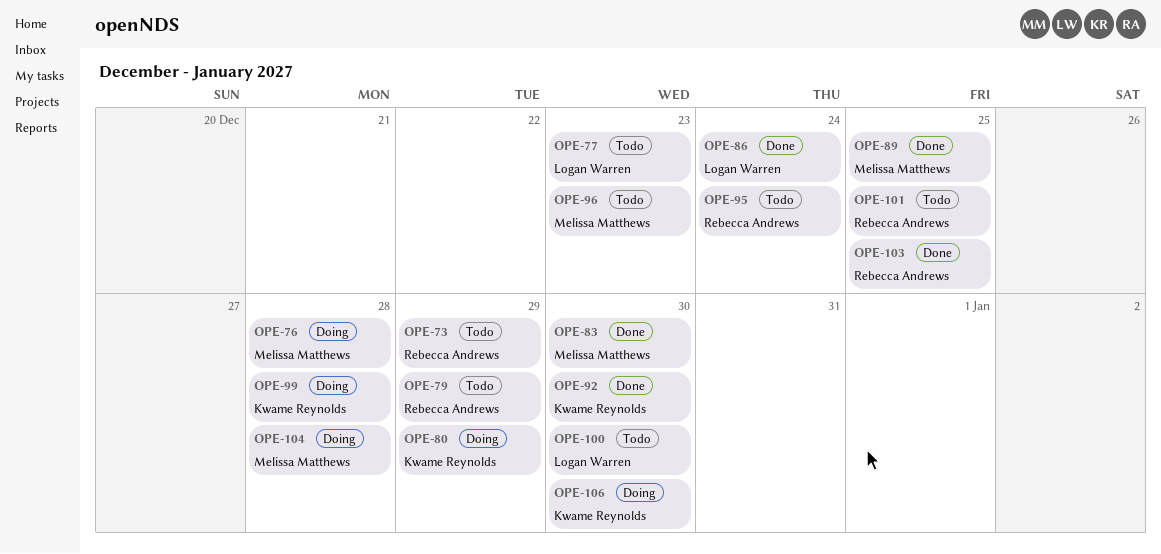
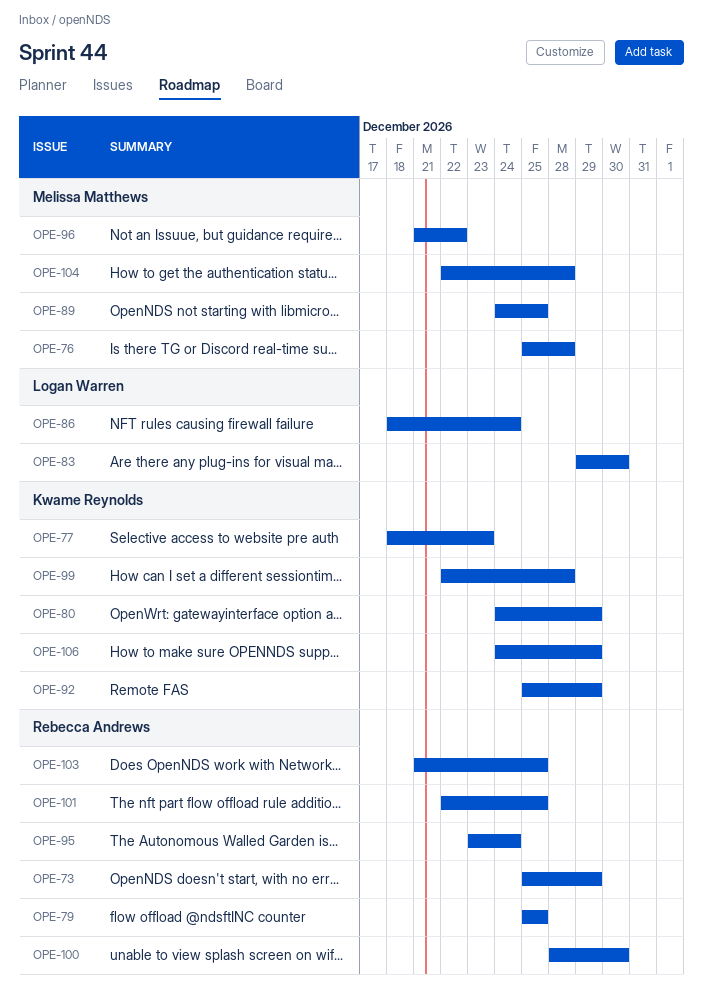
OPE-77, owner: Logan Warren -> Kwame Reynolds
OPE-79, due: Dec 29 -> Dec 25
OPE-83, owner: Melissa Matthews -> Logan Warren
OPE-92, due: Dec 30 -> Dec 29
OPE-96, due: Dec 23 -> Dec 22
OPE-100, owner: Logan Warren -> Rebecca Andrews
OPE-106, due: Dec 30 -> Dec 29

